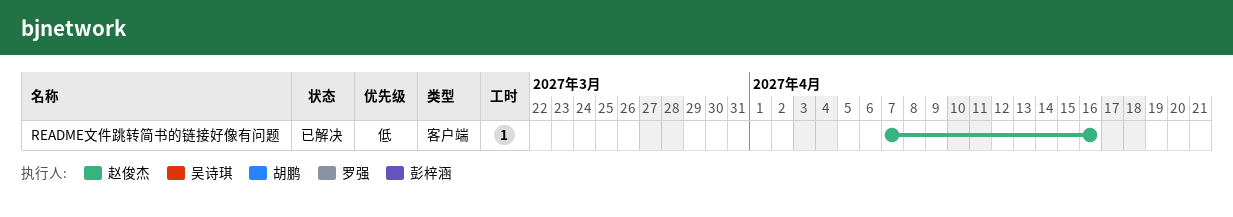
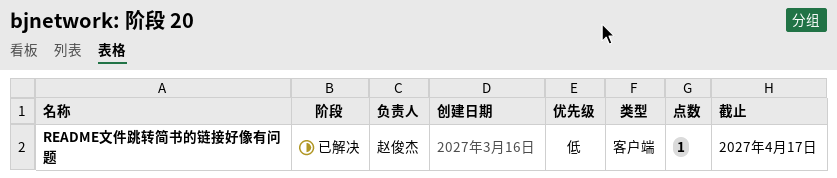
README文件跳转简书的链接好像有问题, due: Apr 16 -> Apr 17

